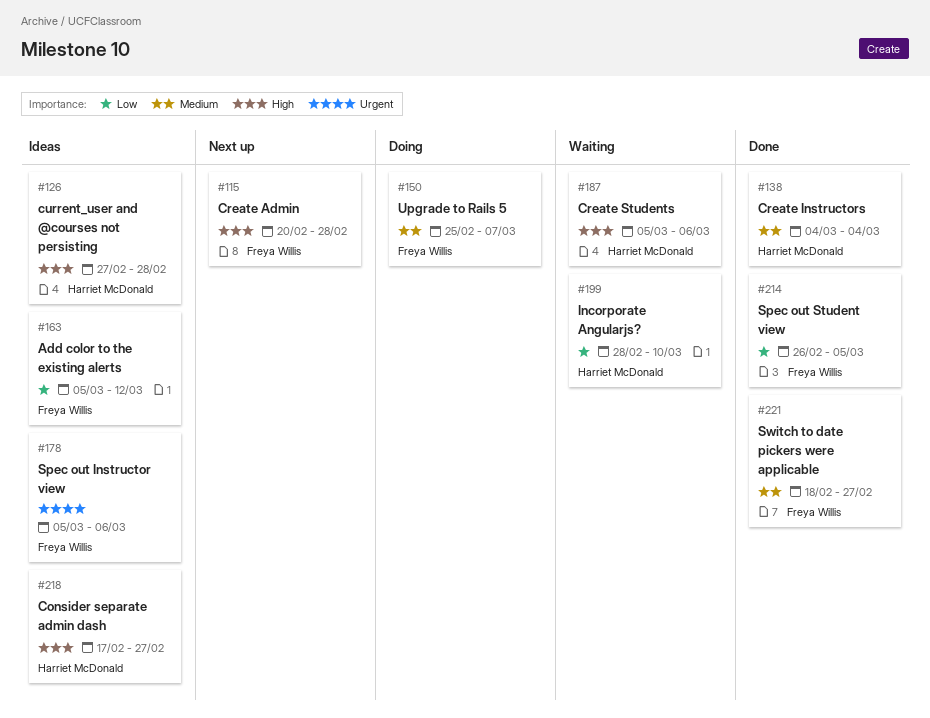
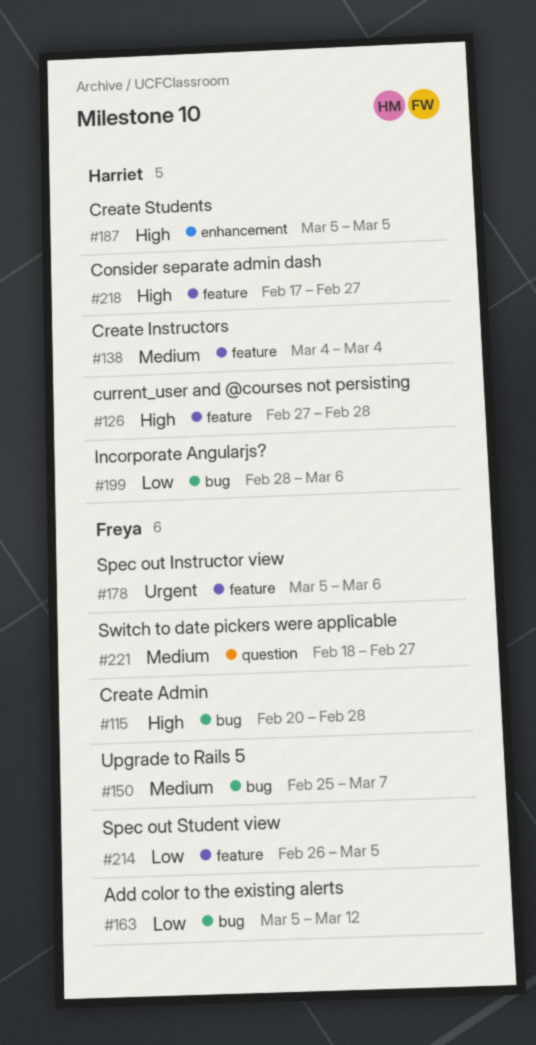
#187, due: Mar 6 -> Mar 5
#199, due: Mar 10 -> Mar 6

